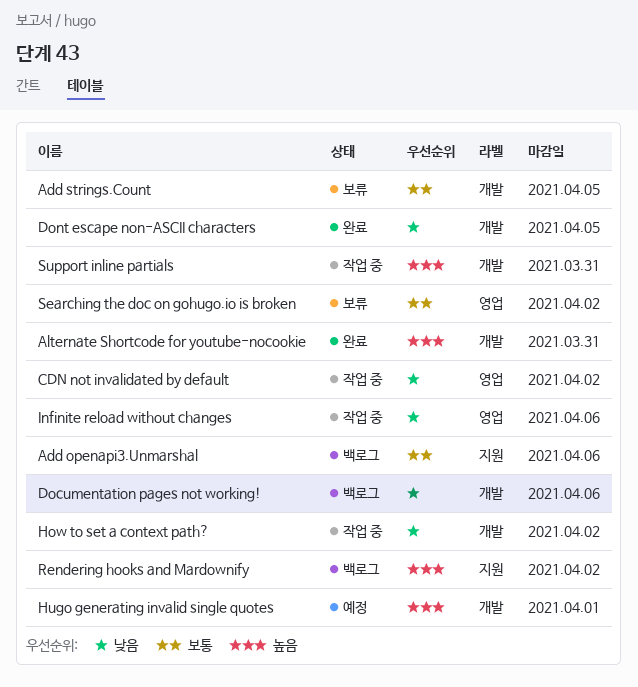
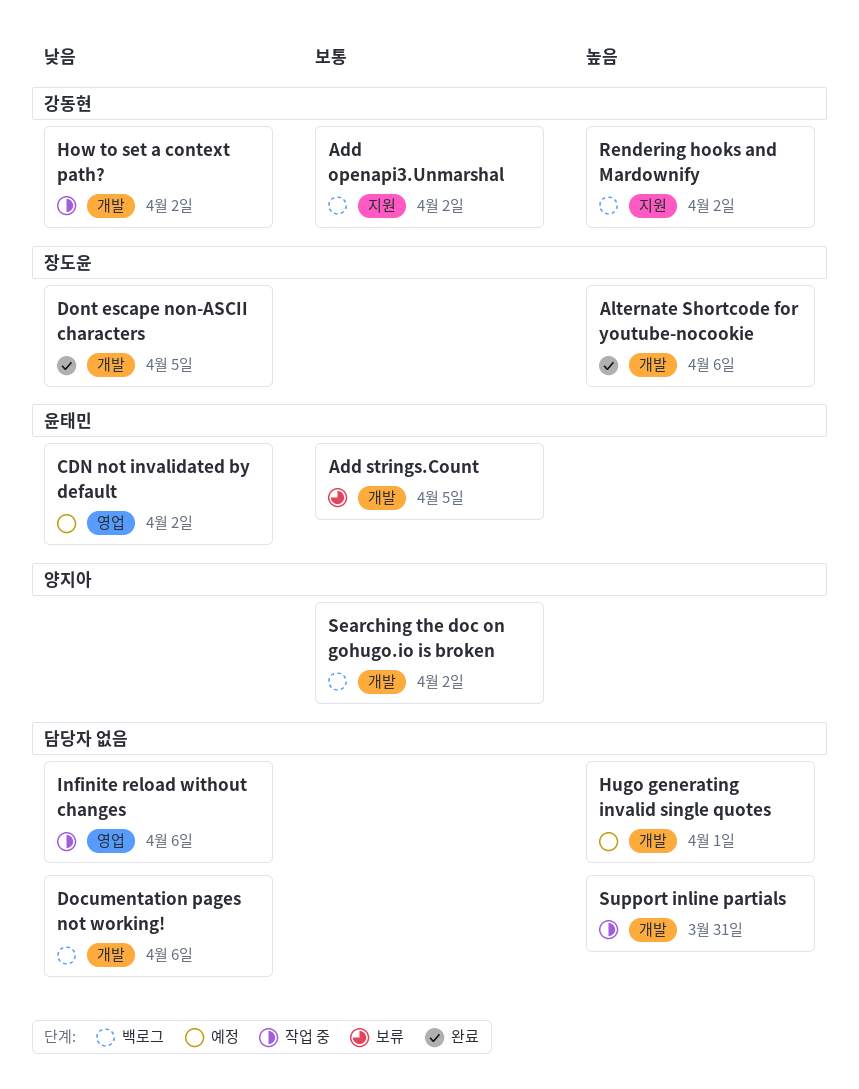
Add openapi3.Unmarshal, due: Apr 6 -> Apr 2
Alternate Shortcode for youtube-nocookie, due: Mar 31 -> Apr 6
CDN not invalidated by default, status: 작업 중 -> 예정
Searching the doc on gohugo.io is broken, status: 보류 -> 백로그
Searching the doc on gohugo.io is broken, label: 영업 -> 개발

